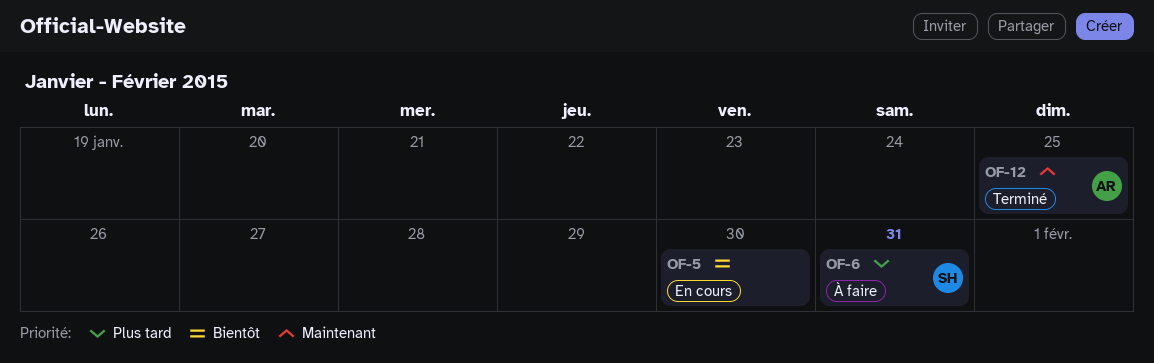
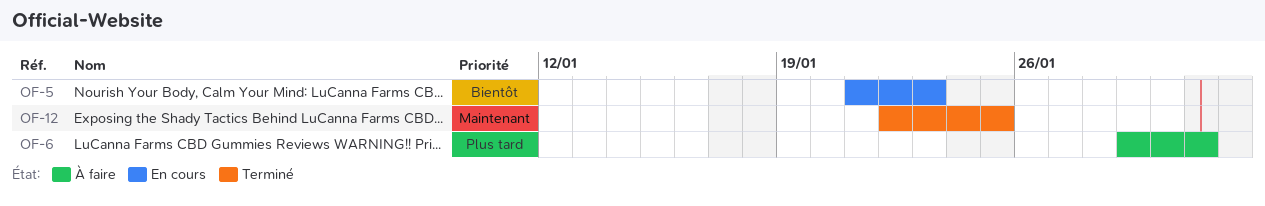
OF-5, due: Jan 30 -> Jan 23

